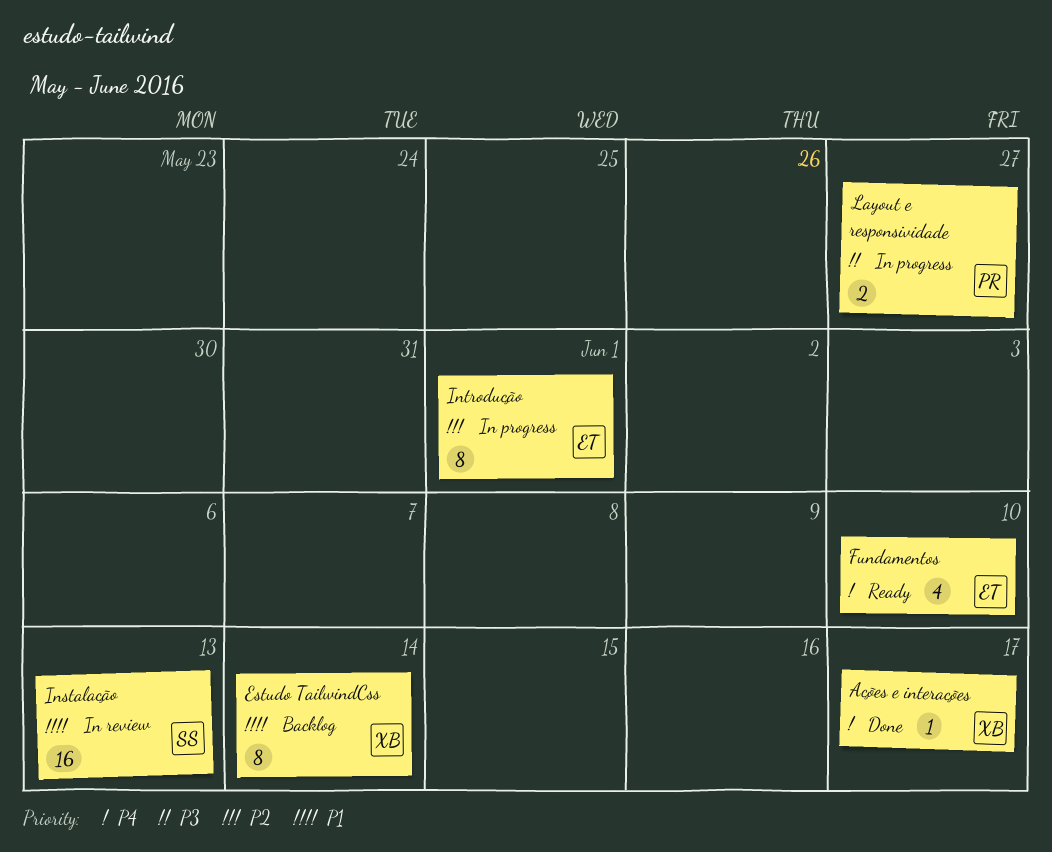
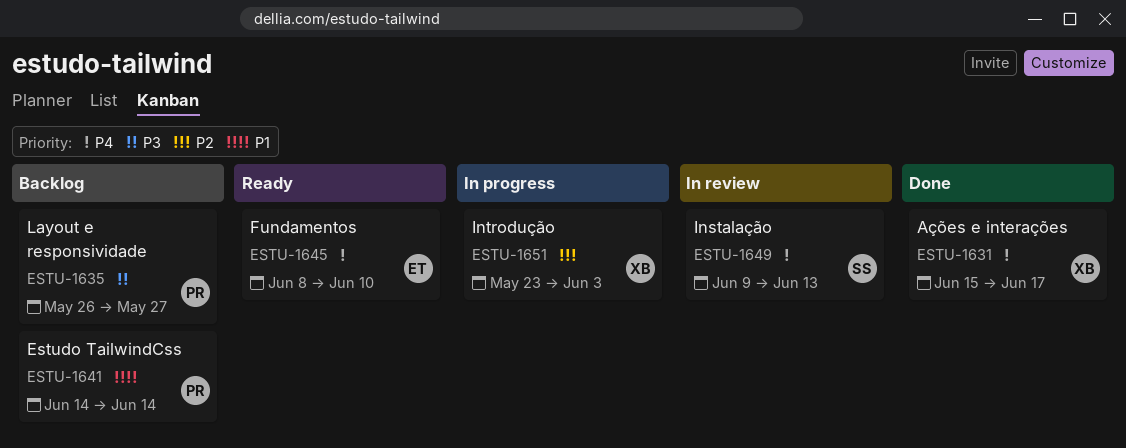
Estudo TailwindCss, owner: XB -> PR
Instalação, priority: P1 -> P4
Introdução, owner: ET -> XB
Introdução, due: Jun 1 -> Jun 3
Layout e responsividade, status: In progress -> Backlog

